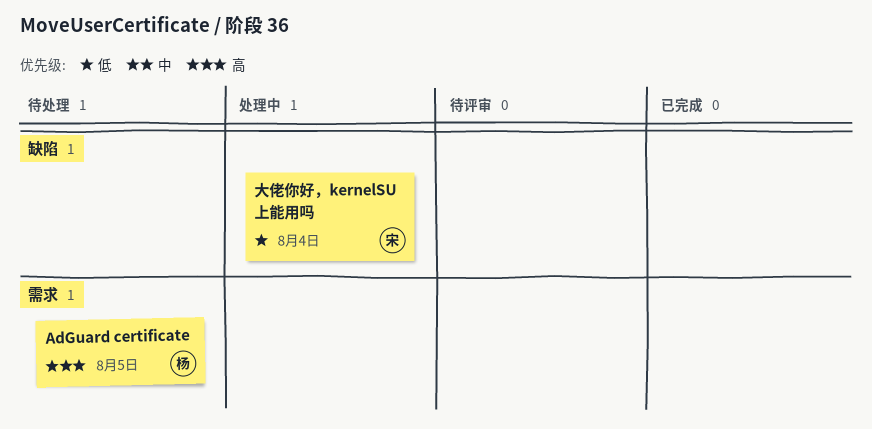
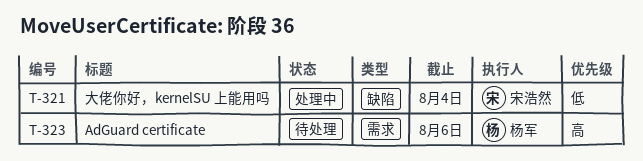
AdGuard certificate, due: Aug 5 -> Aug 6

